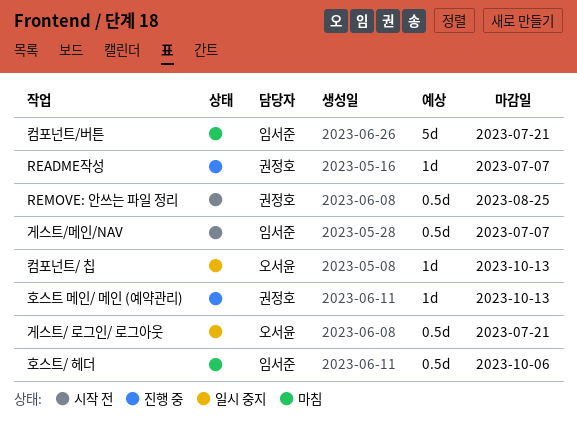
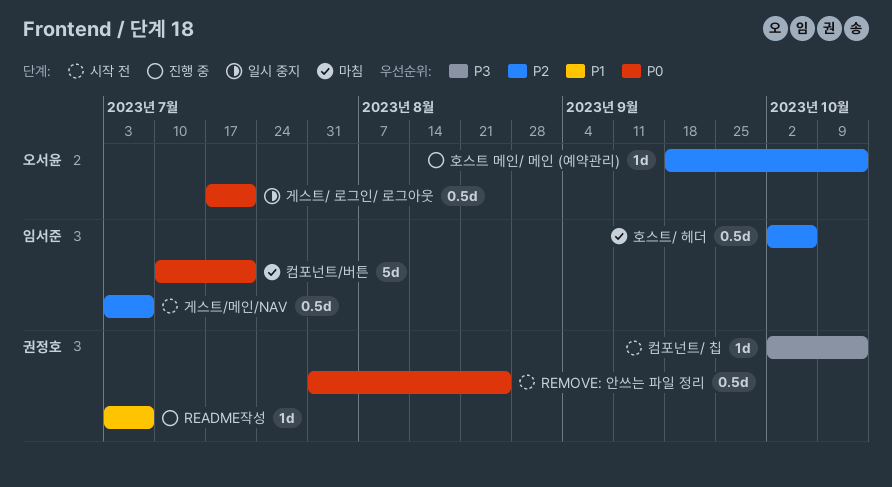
컴포넌트/ 칩, status: 일시 중지 -> 시작 전
컴포넌트/ 칩, owner: 오서윤 -> 권정호
호스트 메인/ 메인 (예약관리), owner: 권정호 -> 오서윤

